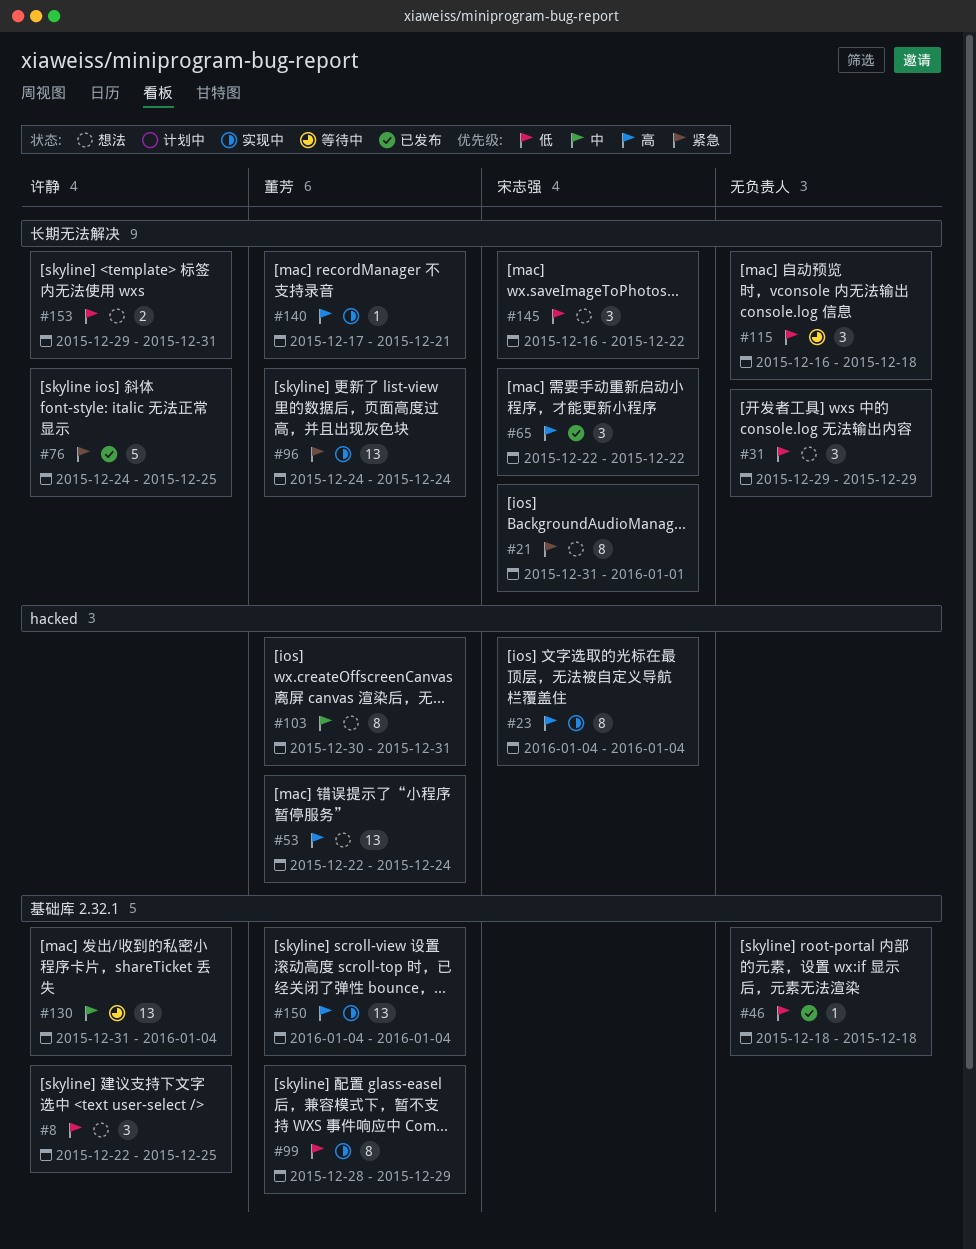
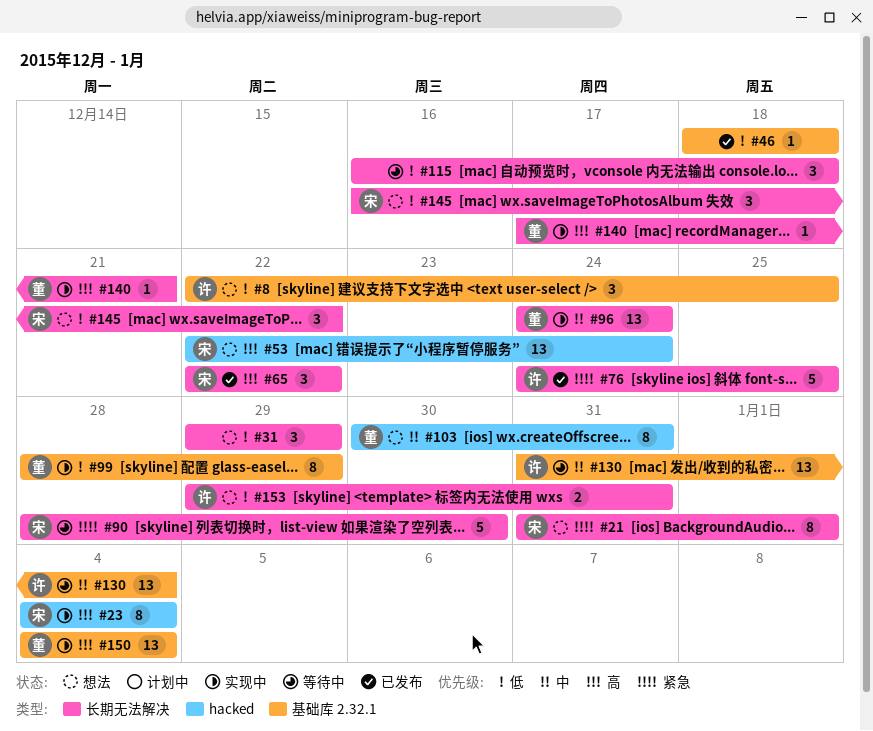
#53, owner: 董芳 -> 宋志强
#90: none -> present
#96, priority: 紧急 -> 中

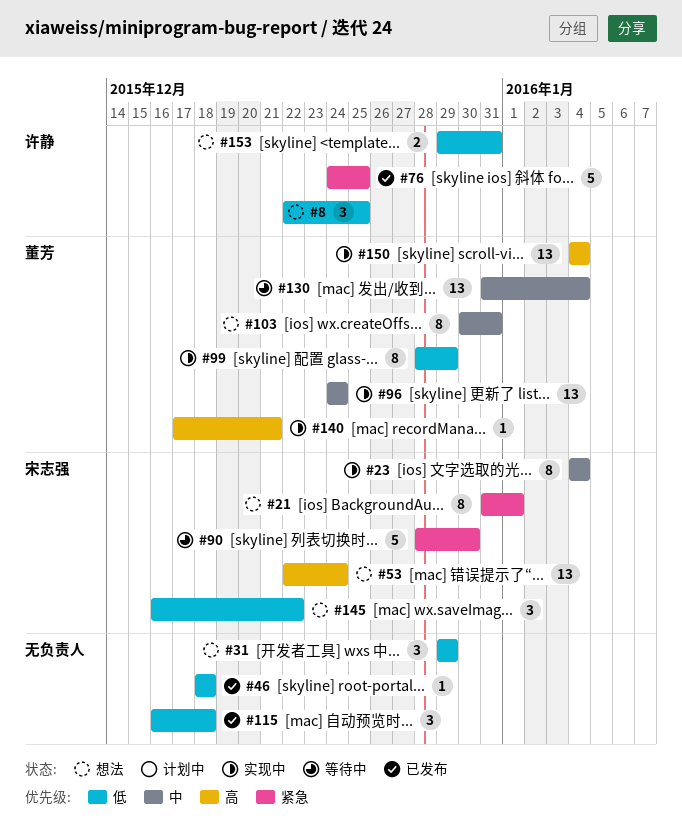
#23, priority: 高 -> 中
#65: present -> none
#115, status: 等待中 -> 已发布
#130, owner: 许静 -> 董芳

